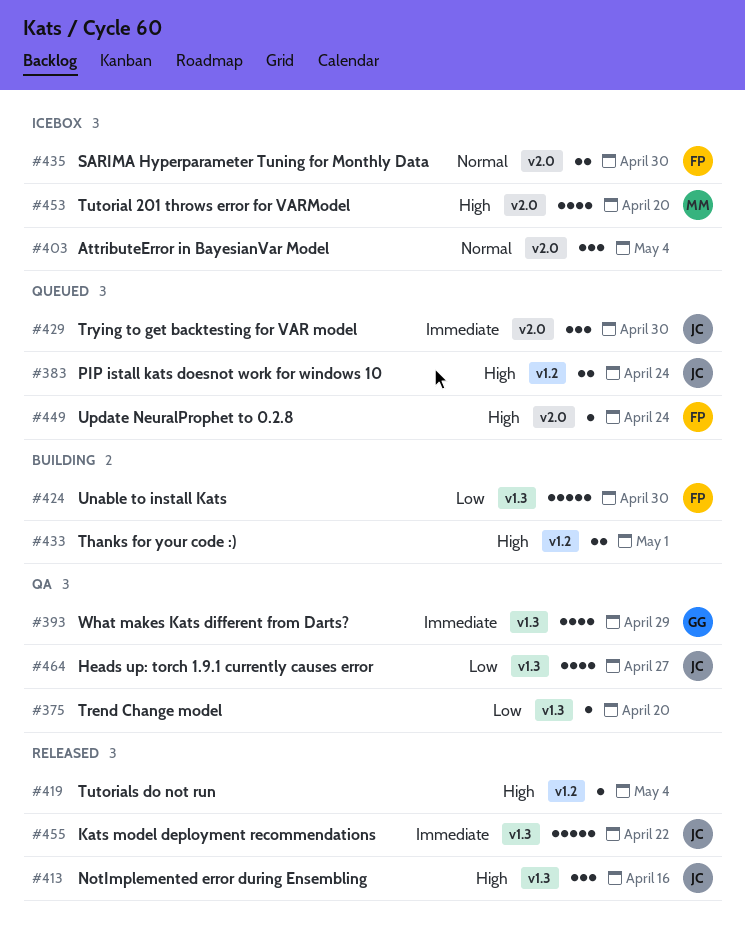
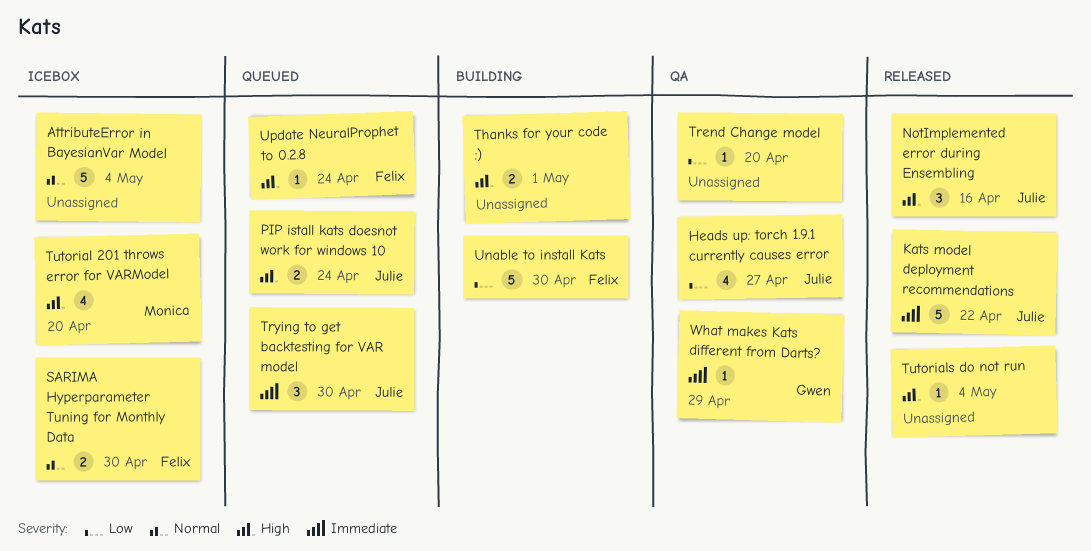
AttributeError in BayesianVar Model, estimate: 3 -> 5
What makes Kats different from Darts?, estimate: 4 -> 1

